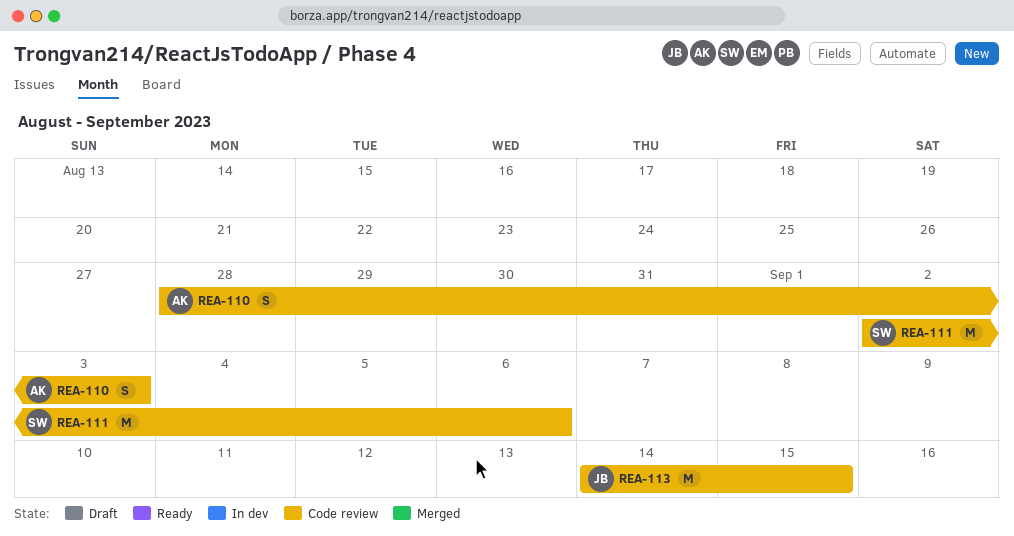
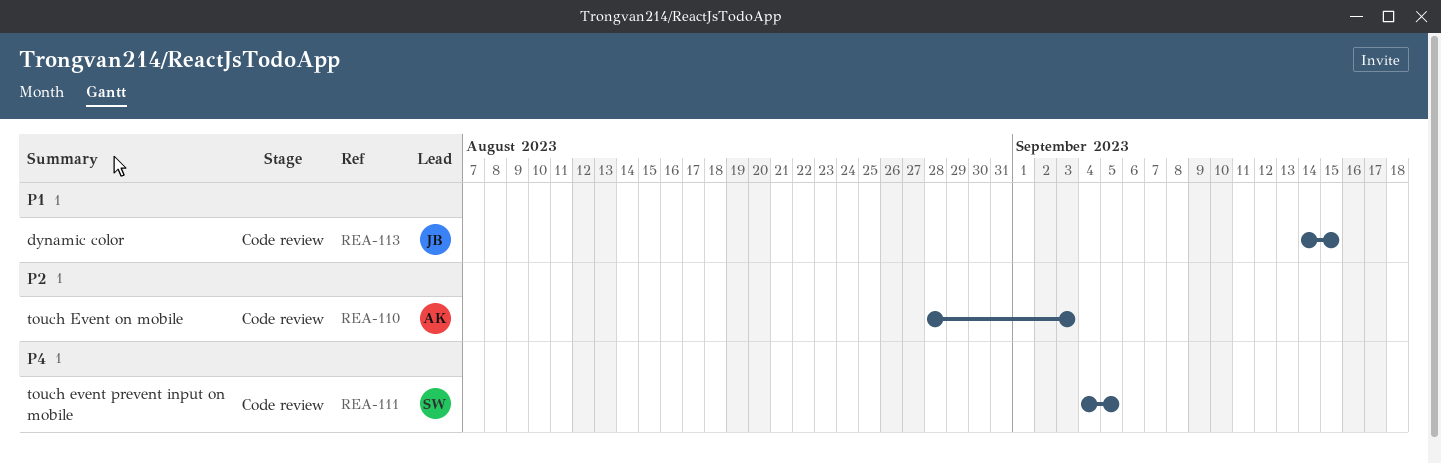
REA-111, start: Sep 2 -> Sep 4
REA-111, due: Sep 6 -> Sep 5

